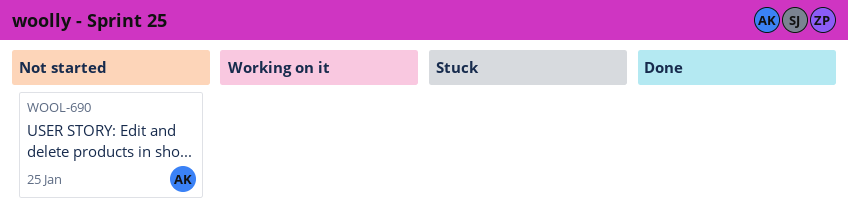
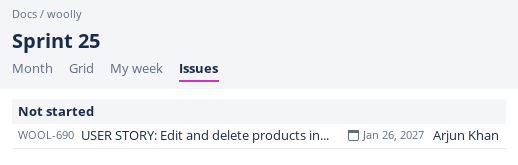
WOOL-690, due: Jan 25 -> Jan 26

